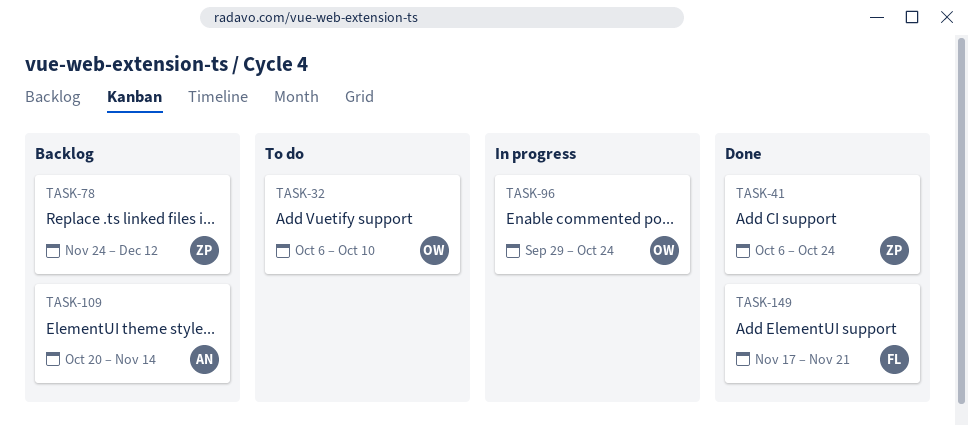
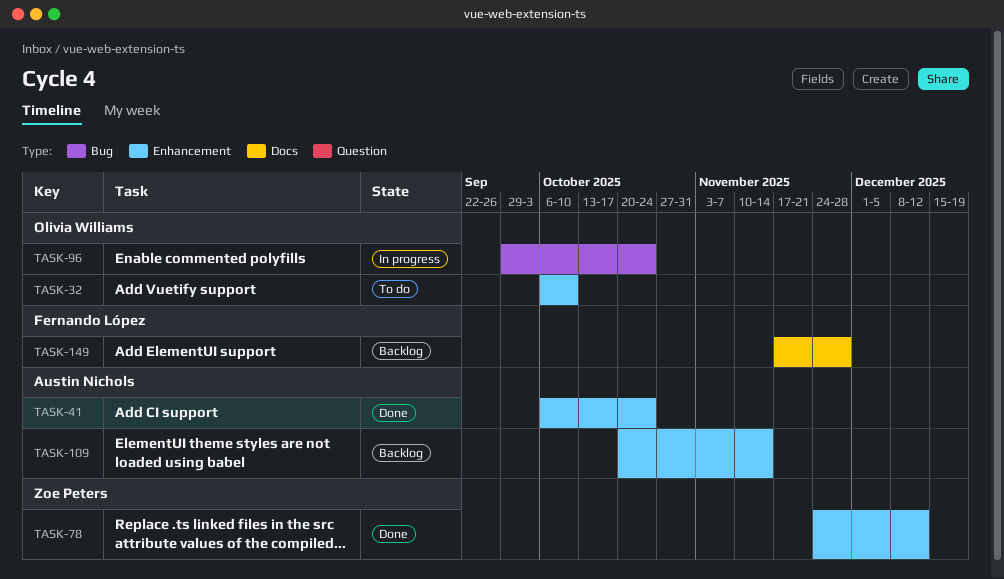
TASK-41, owner: Zoe Peters -> Austin Nichols
TASK-78, status: Backlog -> Done
TASK-149, status: Done -> Backlog
TASK-149, due: Nov 21 -> Nov 28

